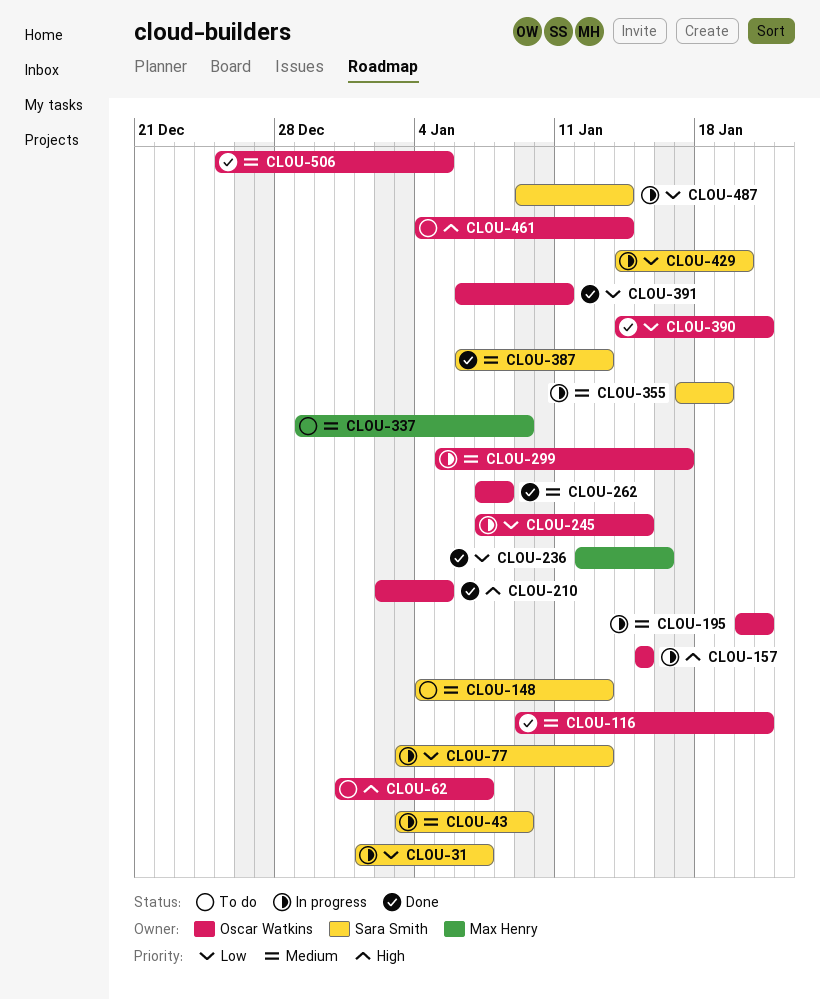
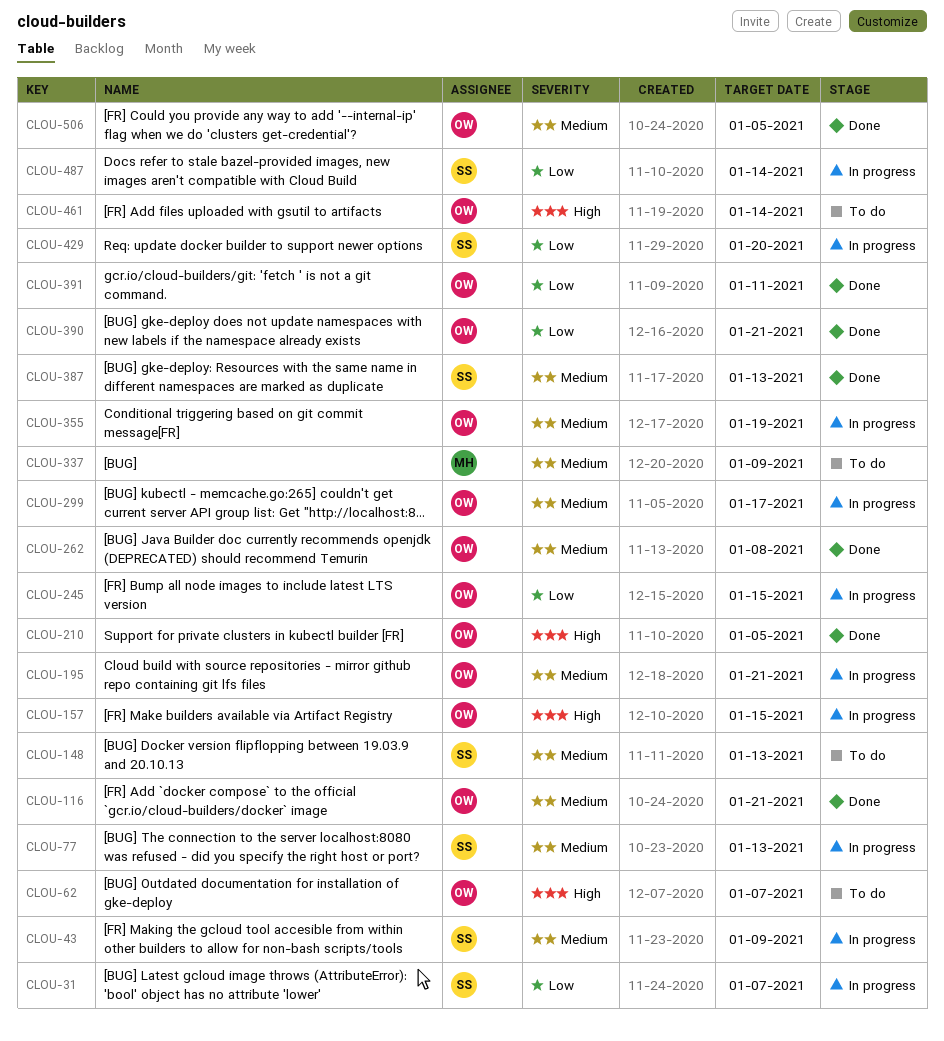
CLOU-77, priority: Low -> Medium
CLOU-236: present -> none
CLOU-355, owner: Sara Smith -> Oscar Watkins

